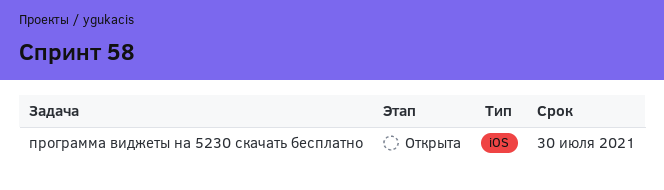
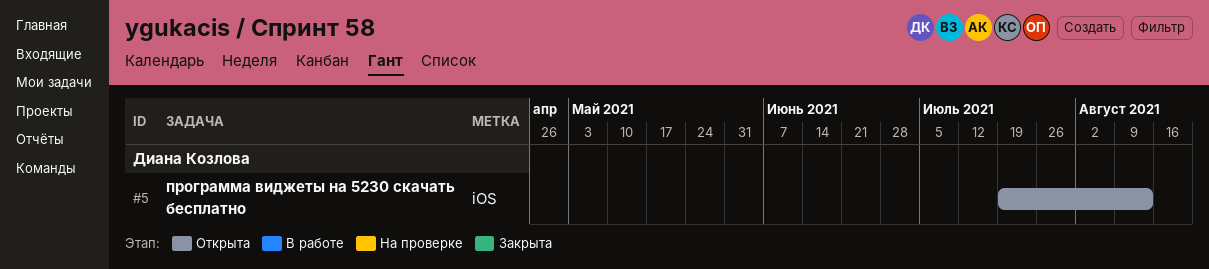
программа виджеты на 5230 скачать бесплатно, due: Jul 30 -> Aug 13

